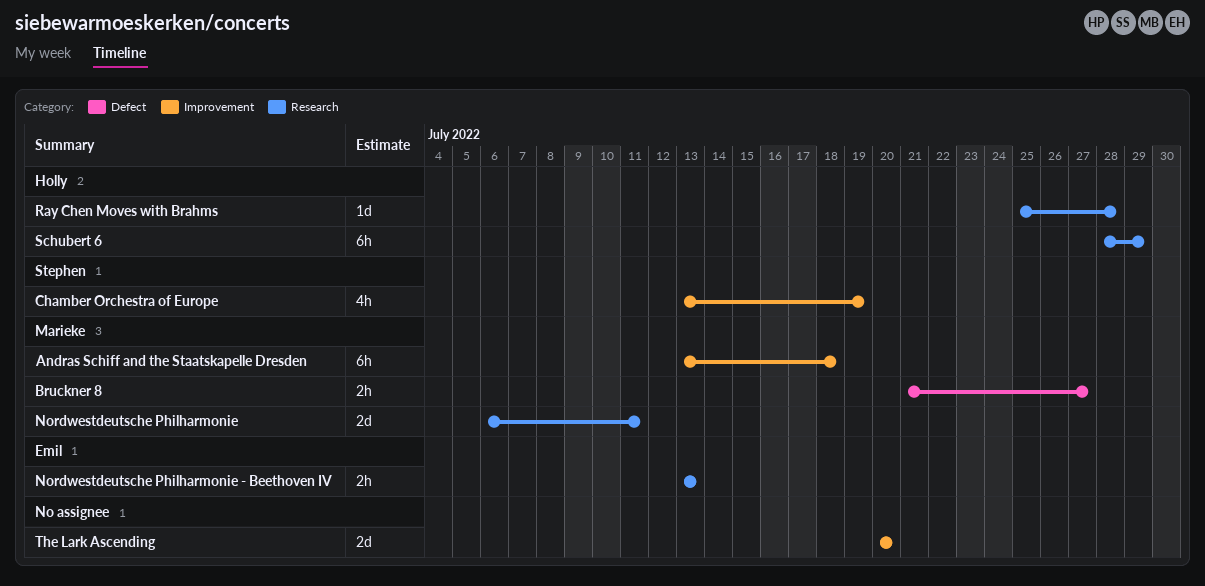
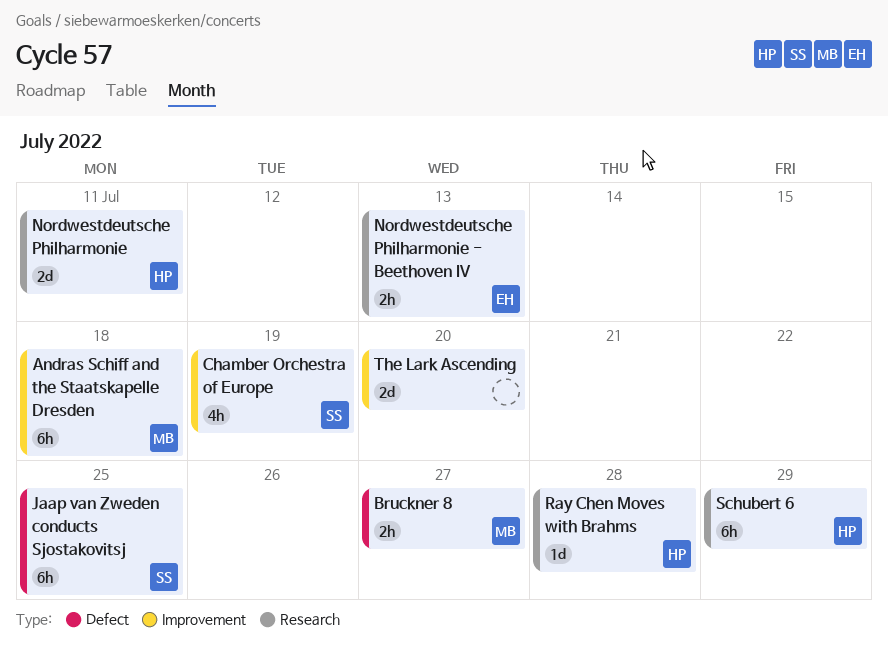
Jaap van Zweden conducts Sjostakovitsj: none -> present
Nordwestdeutsche Philharmonie, owner: Marieke -> Holly

